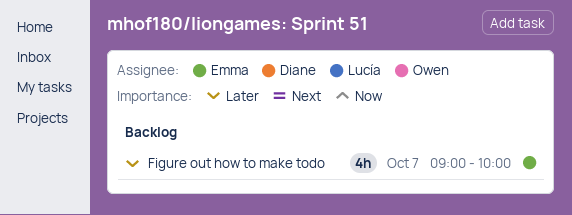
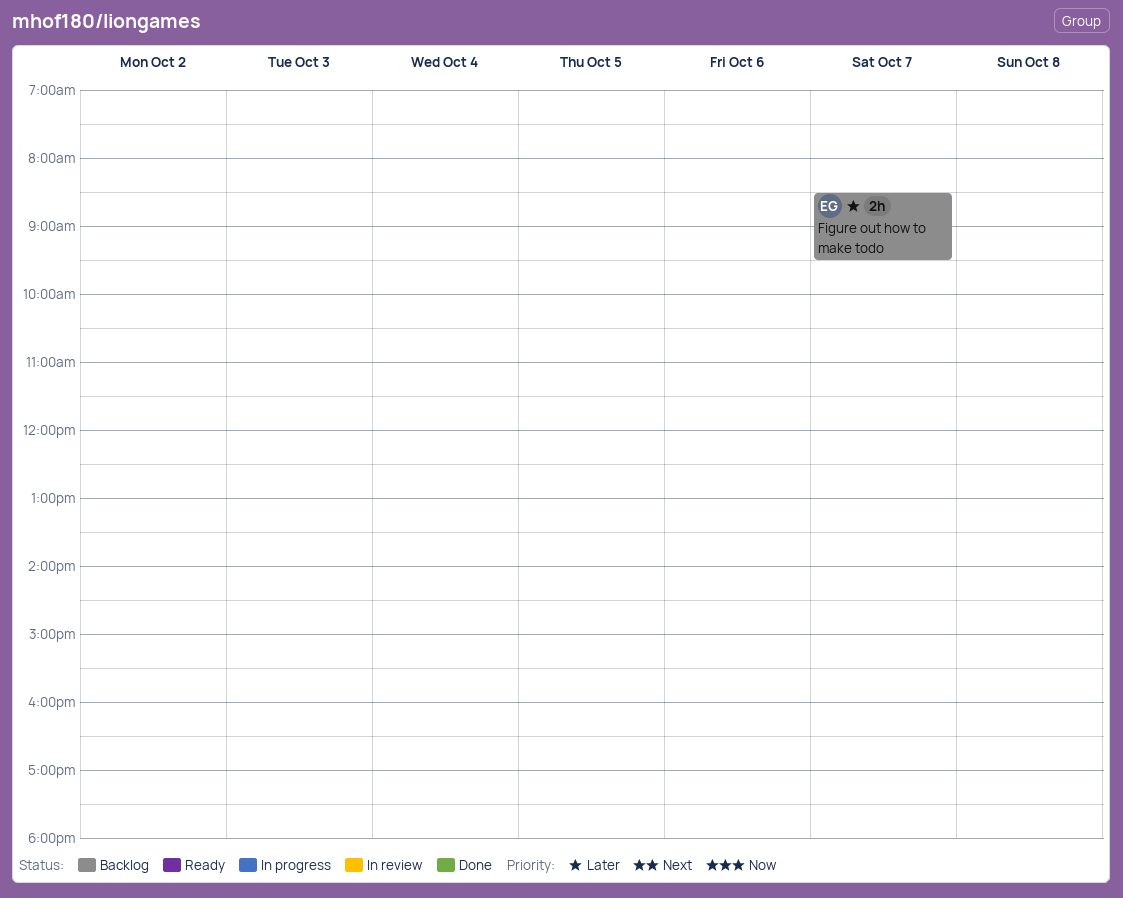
Figure out how to make todo, estimate: 4h -> 2h
Figure out how to make todo, begins: 09:00 -> 08:30
Figure out how to make todo, ends: 10:00 -> 09:30

